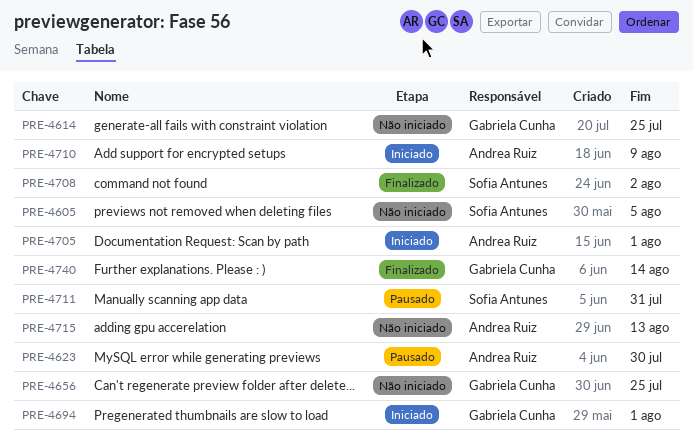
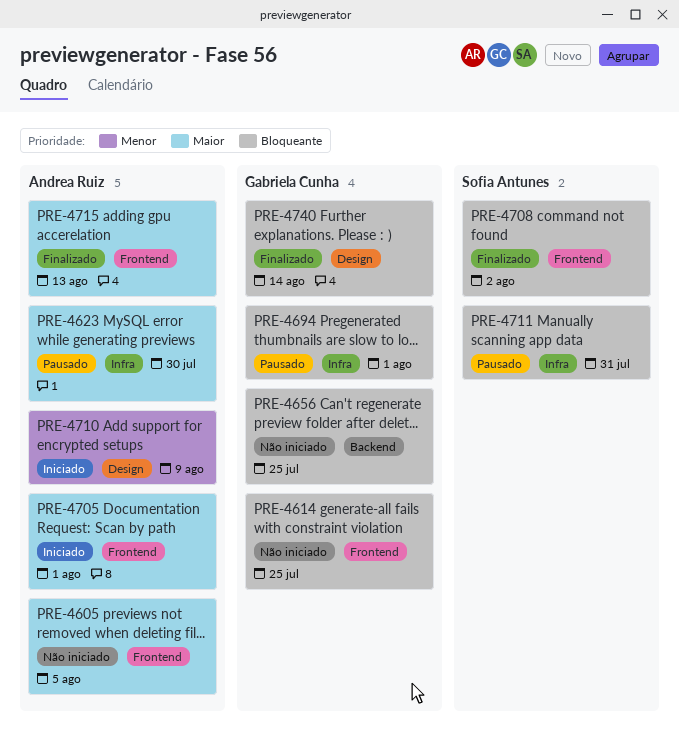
PRE-4605, owner: Sofia Antunes -> Andrea Ruiz
PRE-4694, status: Iniciado -> Pausado
PRE-4715, status: Não iniciado -> Finalizado

